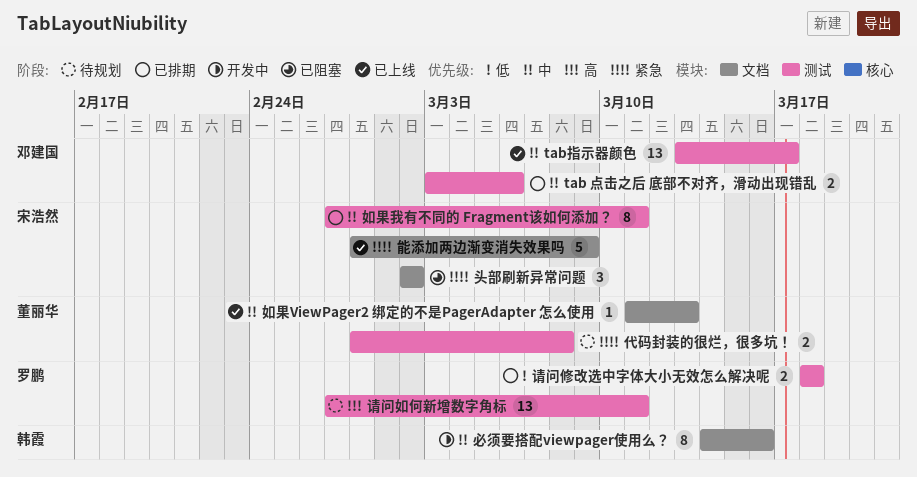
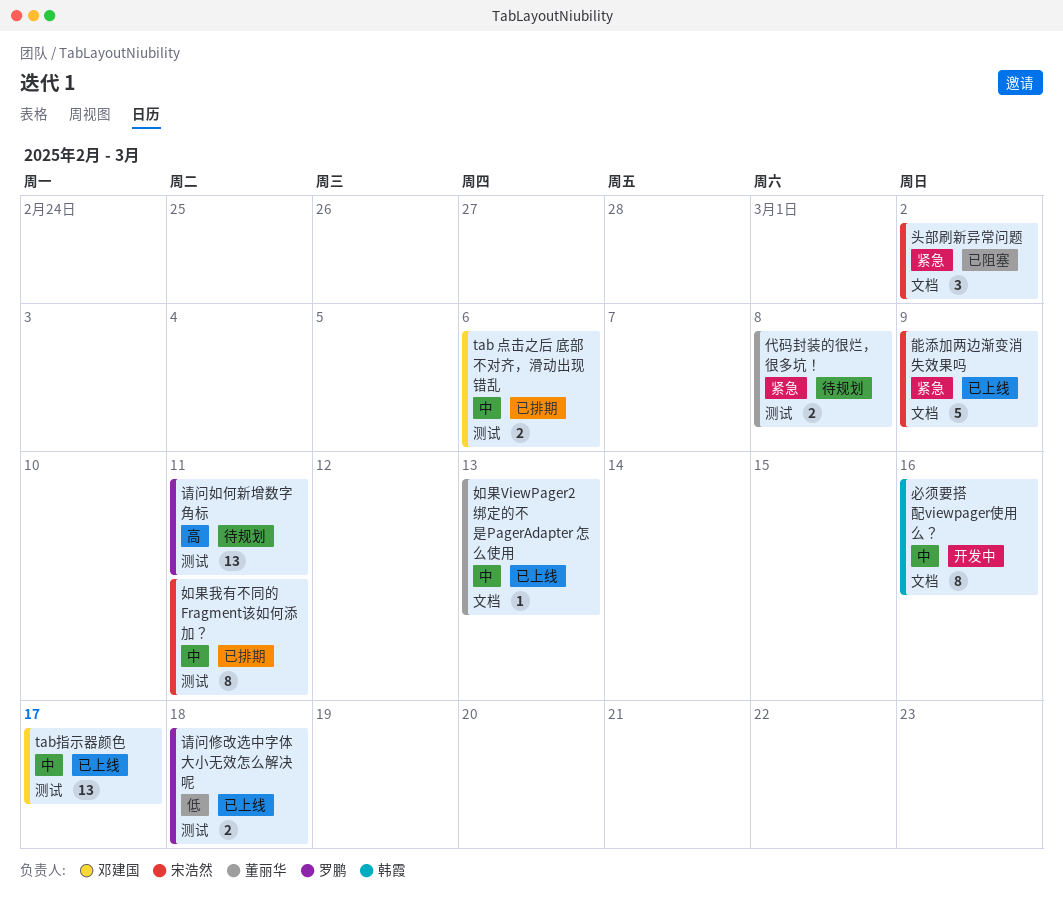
请问修改选中字体大小无效怎么解决呢, status: 已排期 -> 已上线

